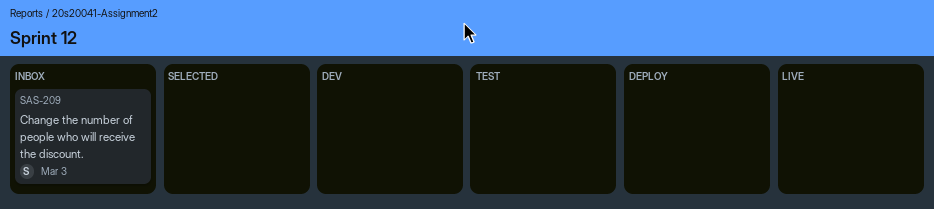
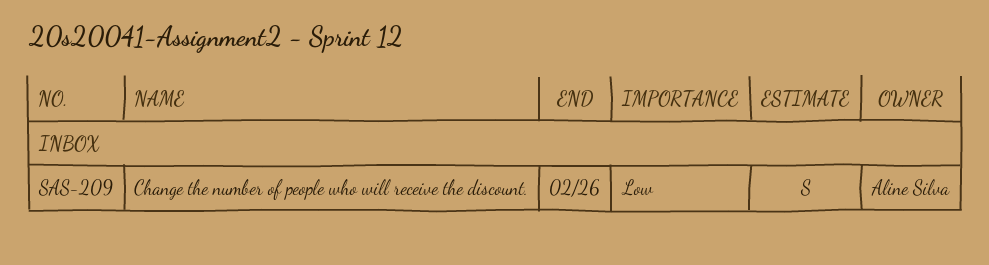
SAS-209, due: Mar 3 -> Feb 26

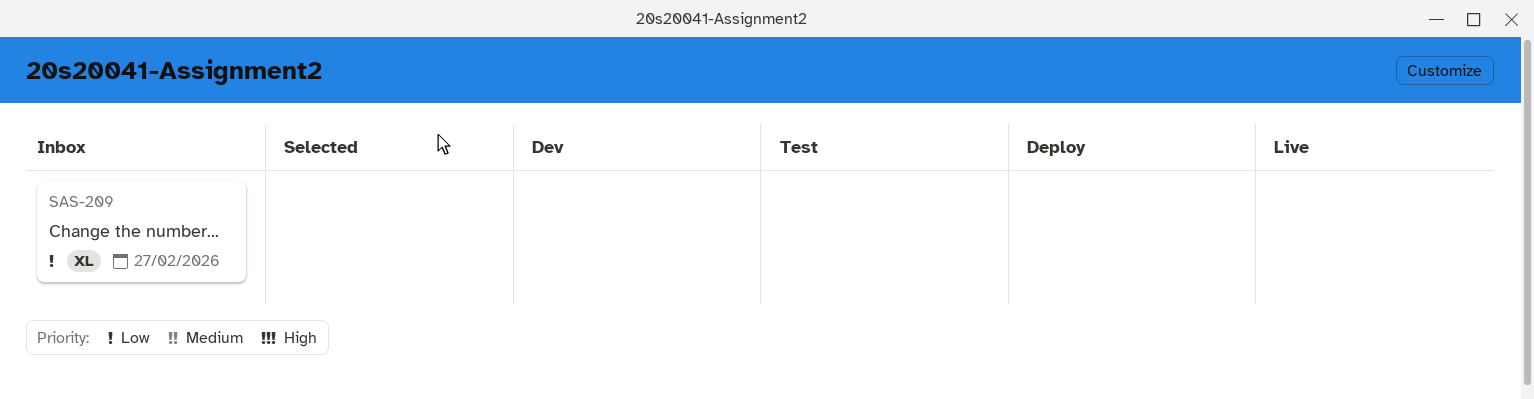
SAS-209, estimate: S -> XL
SAS-209, due: Feb 26 -> Feb 27

